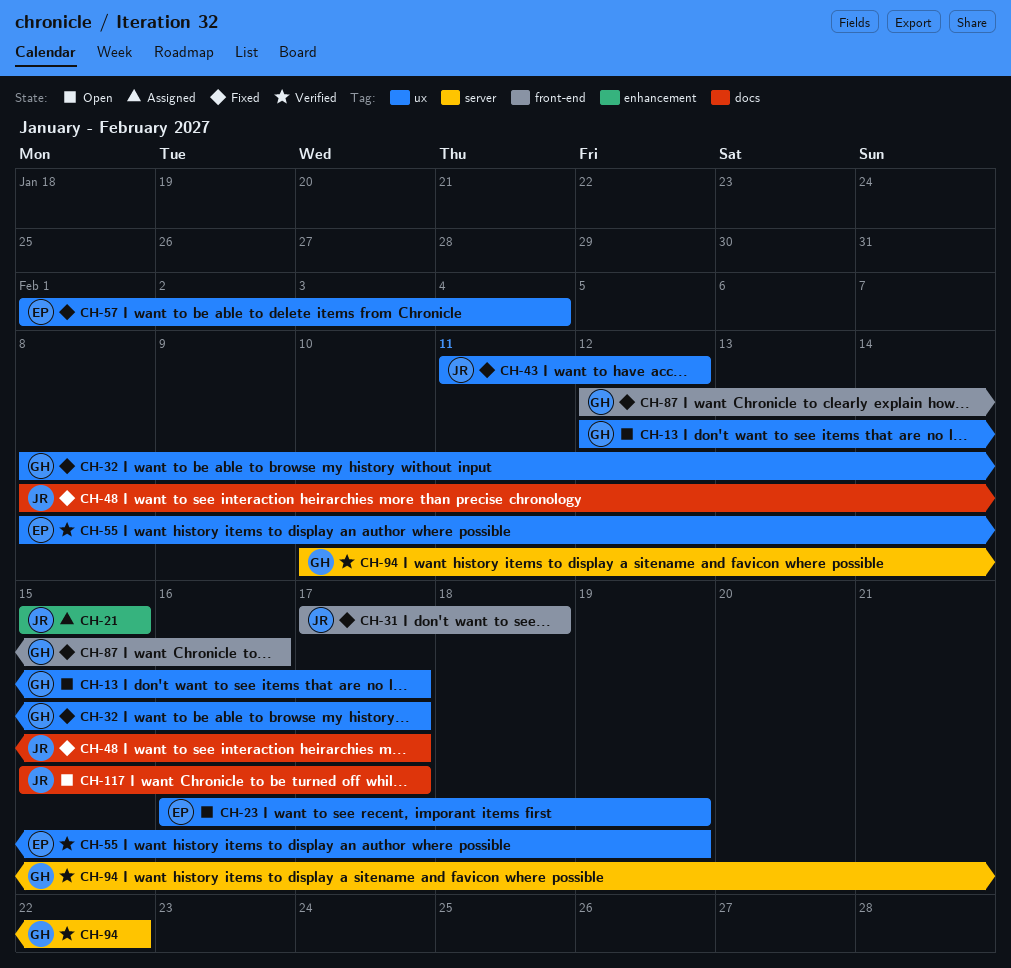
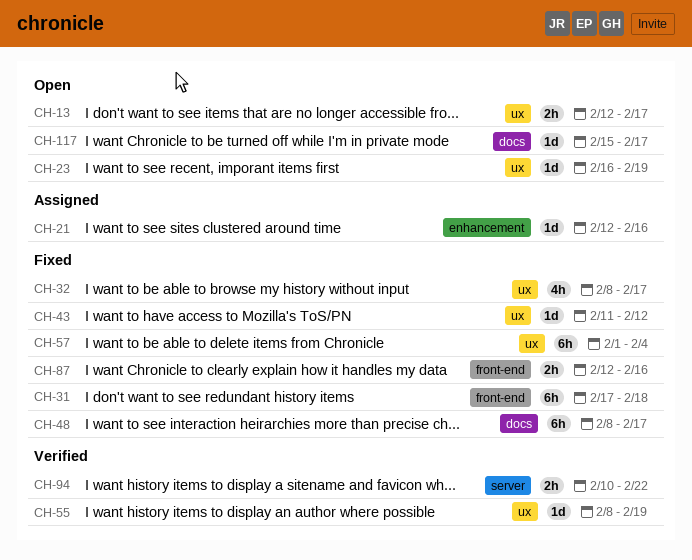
CH-21, start: Feb 15 -> Feb 12
CH-21, due: Feb 15 -> Feb 16

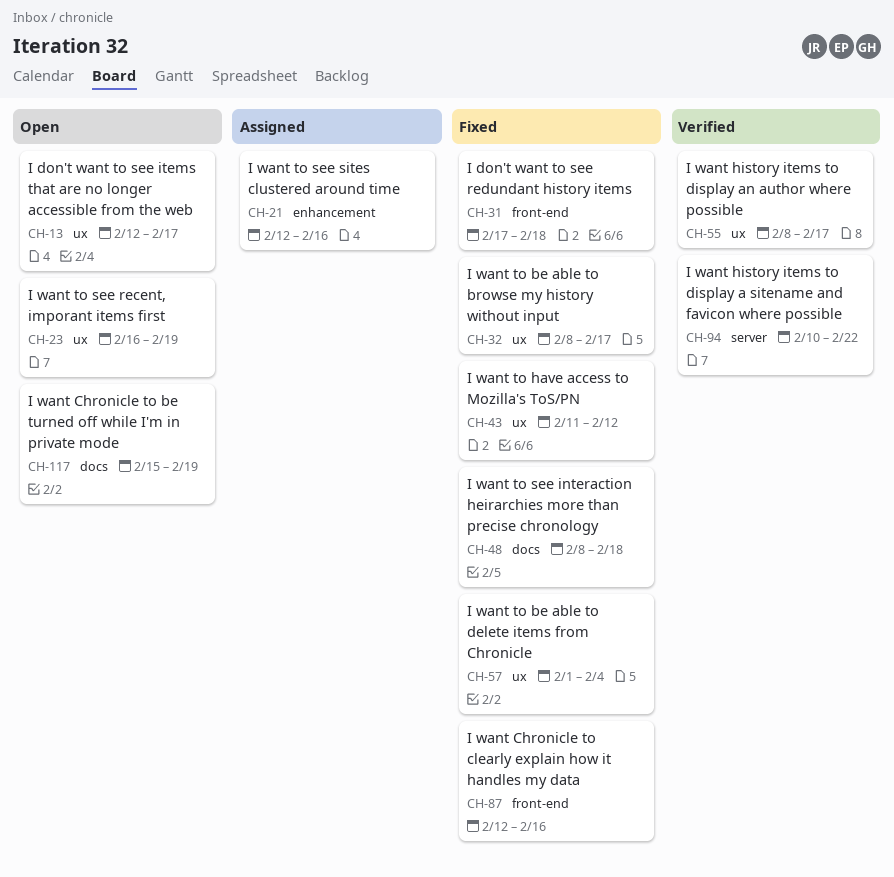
CH-48, due: Feb 17 -> Feb 18
CH-55, due: Feb 19 -> Feb 17
CH-117, due: Feb 17 -> Feb 19

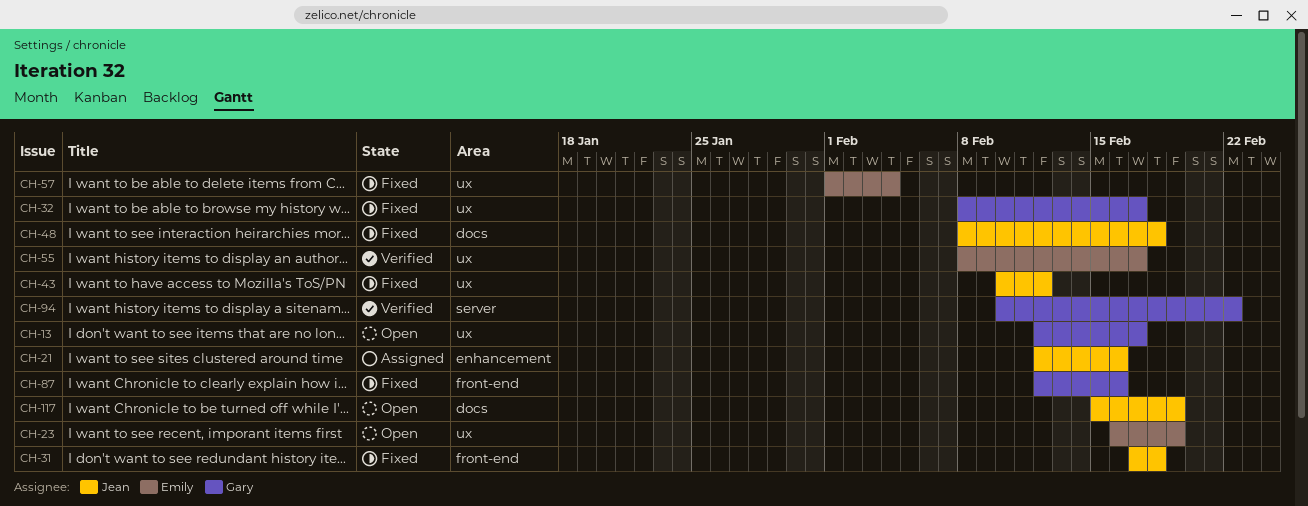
CH-43, start: Feb 11 -> Feb 10

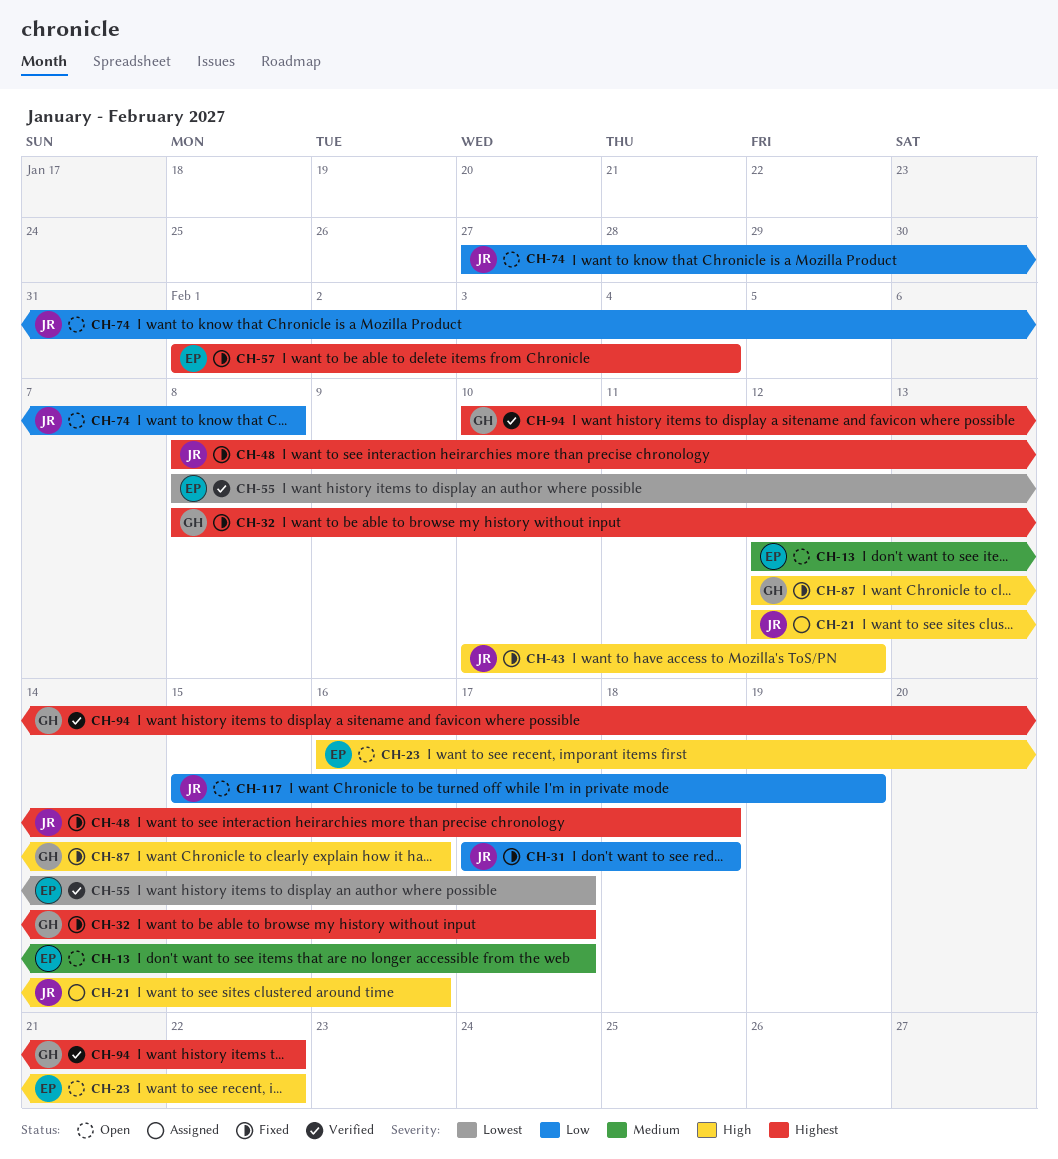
CH-13, owner: Gary -> Emily
CH-23, due: Feb 19 -> Feb 22
CH-74: none -> present

